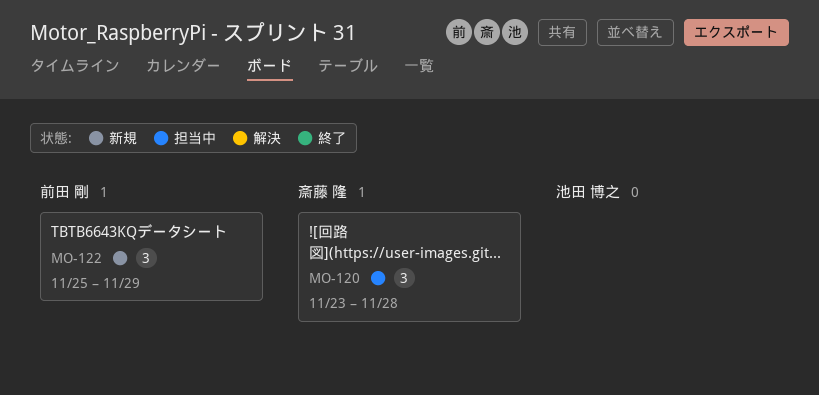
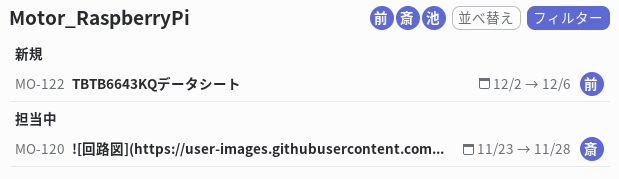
MO-122, start: Nov 25 -> Dec 2
MO-122, due: Nov 29 -> Dec 6

